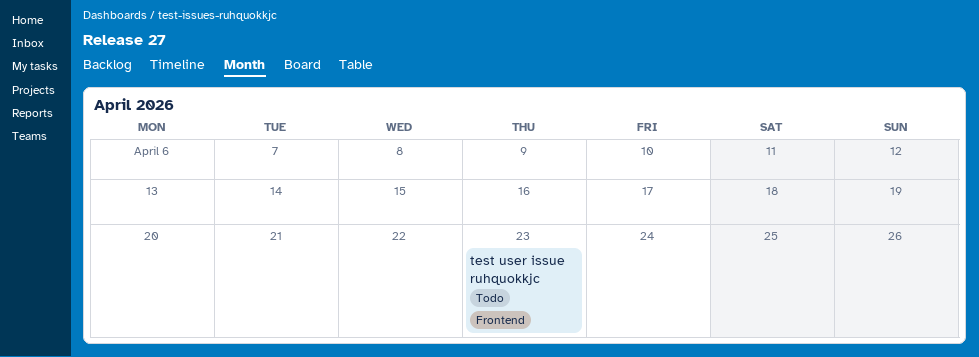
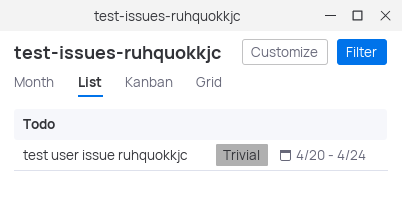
test user issue ruhquokkjc, due: Apr 23 -> Apr 24

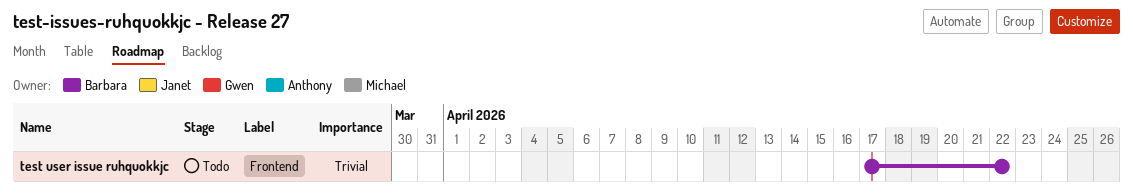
test user issue ruhquokkjc, start: Apr 20 -> Apr 17
test user issue ruhquokkjc, due: Apr 24 -> Apr 22

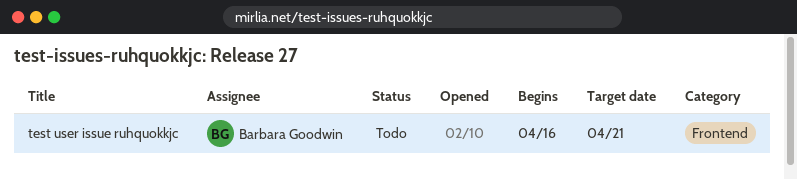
test user issue ruhquokkjc, start: Apr 17 -> Apr 16
test user issue ruhquokkjc, due: Apr 22 -> Apr 21

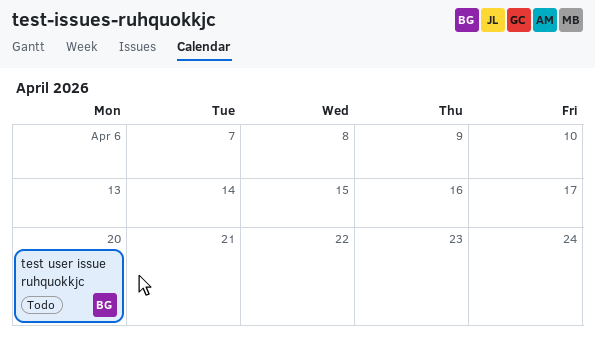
test user issue ruhquokkjc, due: Apr 21 -> Apr 20

